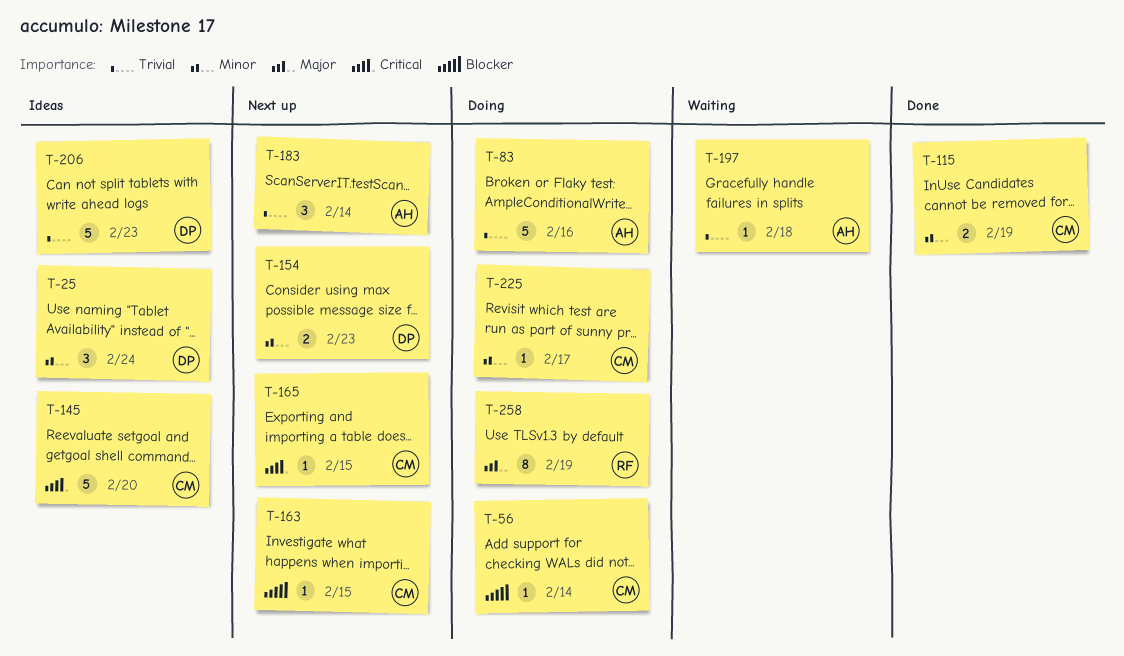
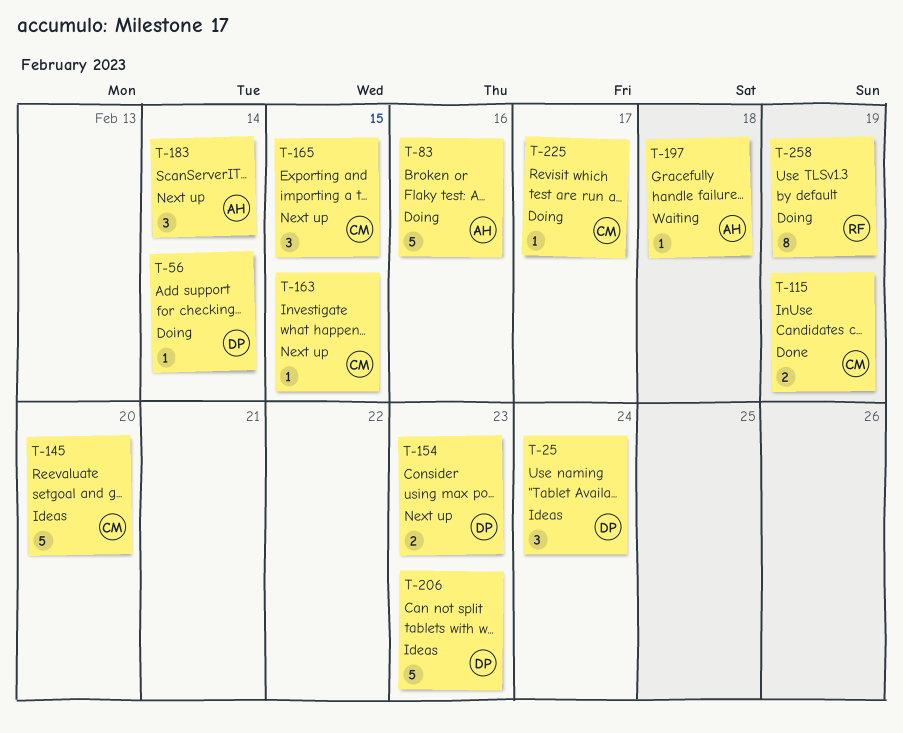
T-56, owner: CM -> DP
T-165, estimate: 1 -> 3

